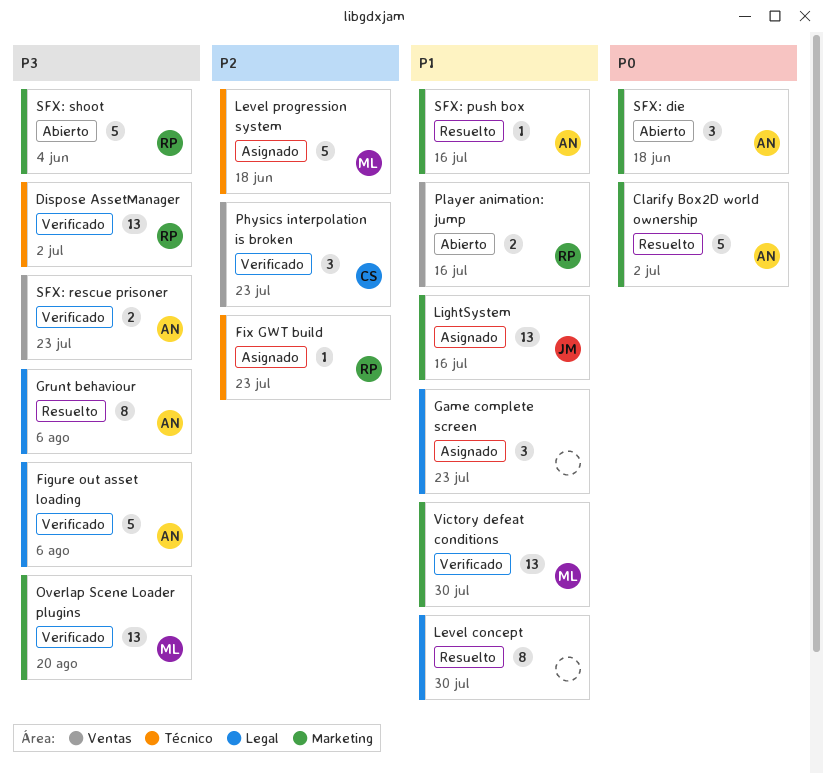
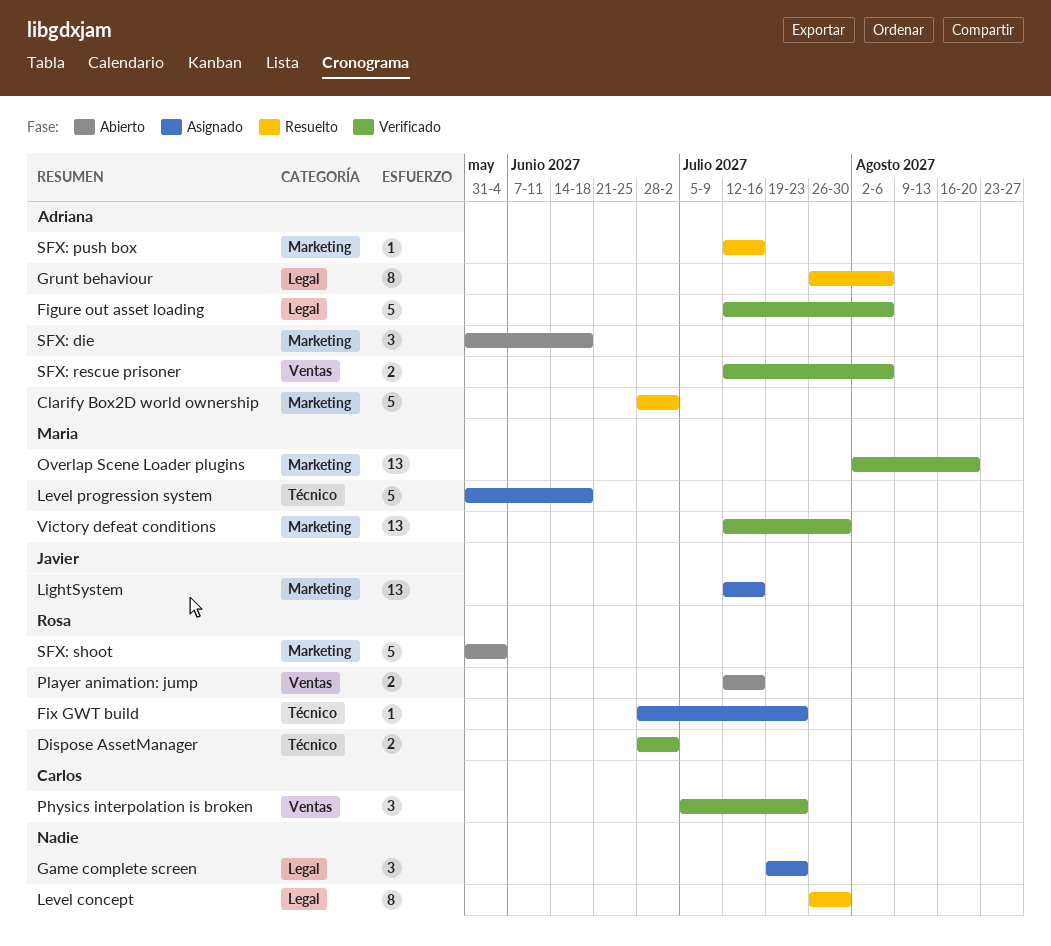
Dispose AssetManager, estimate: 13 -> 2
SFX: rescue prisoner, due: Jul 23 -> Aug 6

